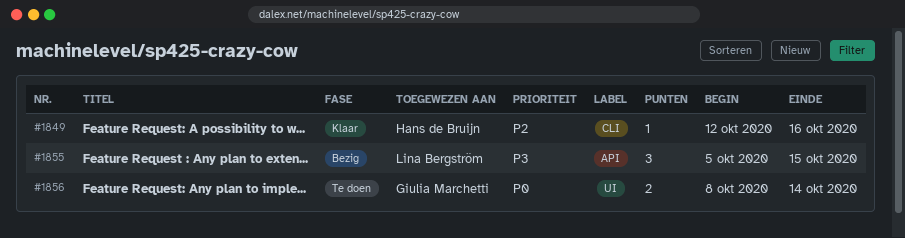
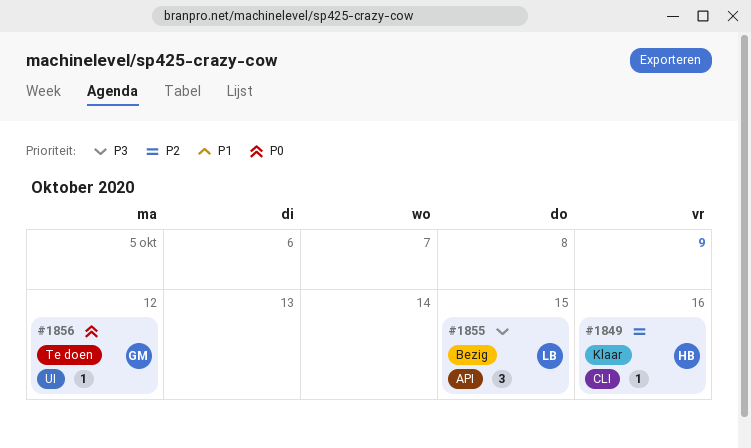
#1856, estimate: 2 -> 1
#1856, due: Oct 14 -> Oct 12

